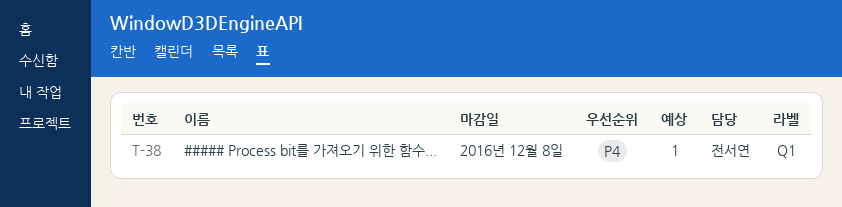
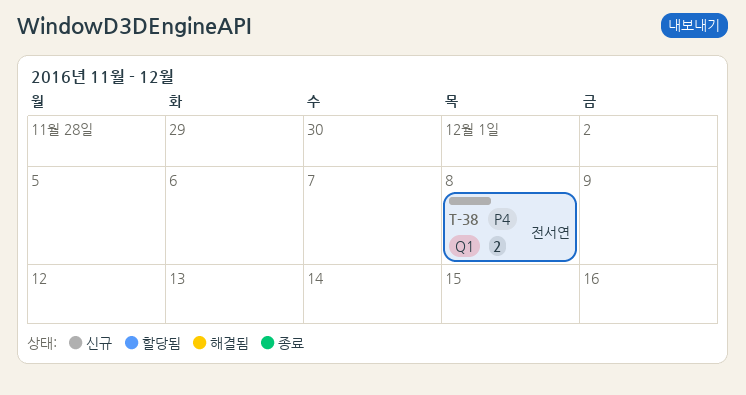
T-38, estimate: 1 -> 2

